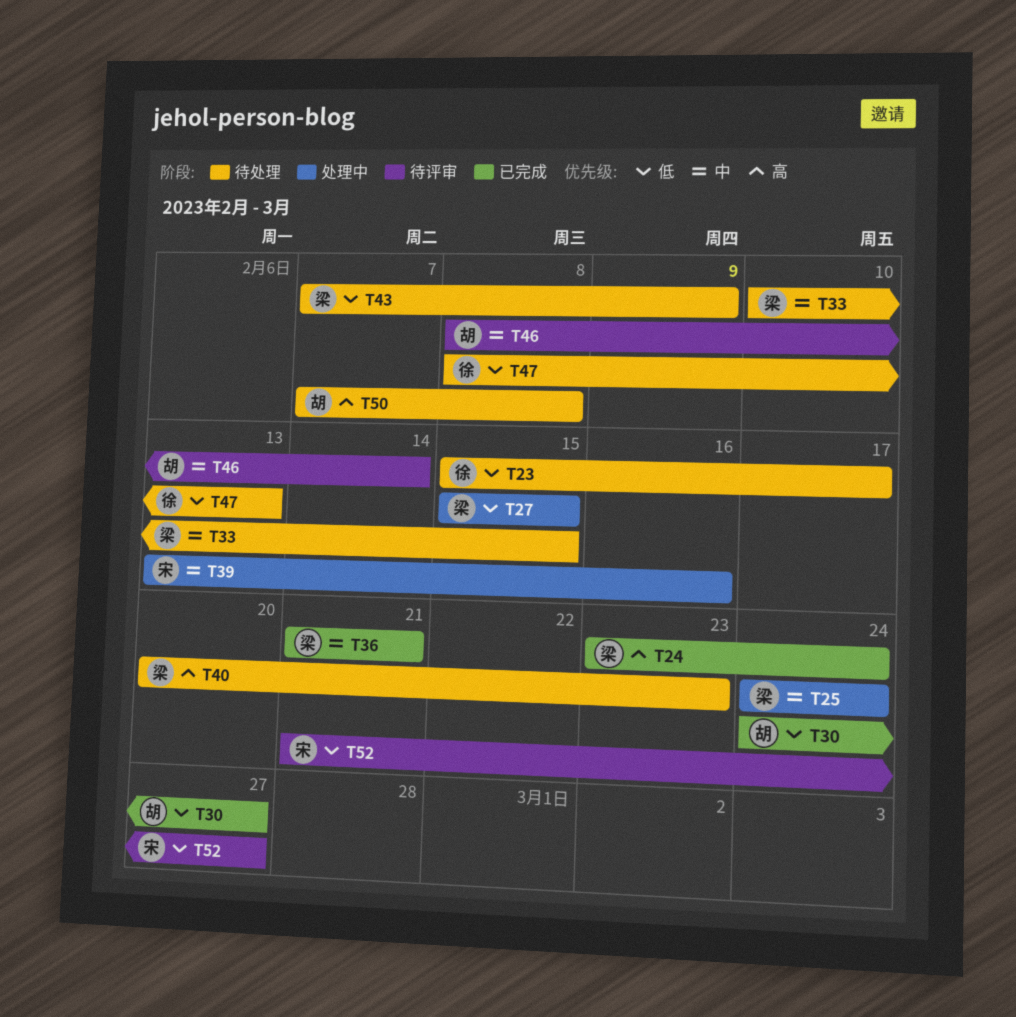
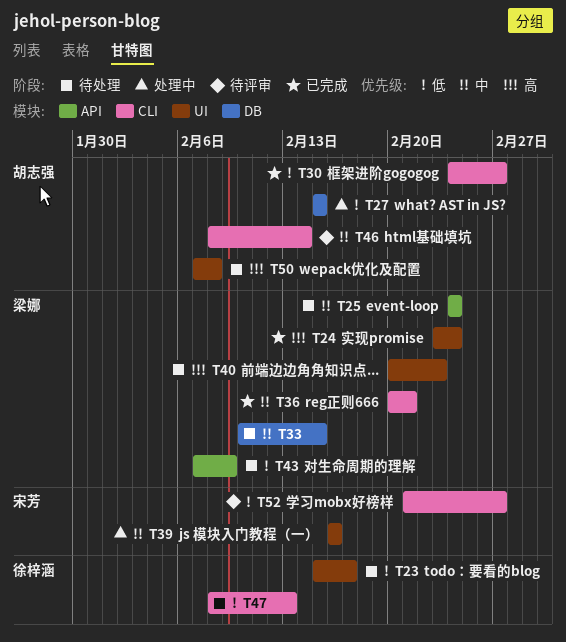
T25, status: 处理中 -> 待处理
T27, owner: 梁娜 -> 胡志强
T36, start: Feb 21 -> Feb 20
T39, start: Feb 13 -> Feb 16

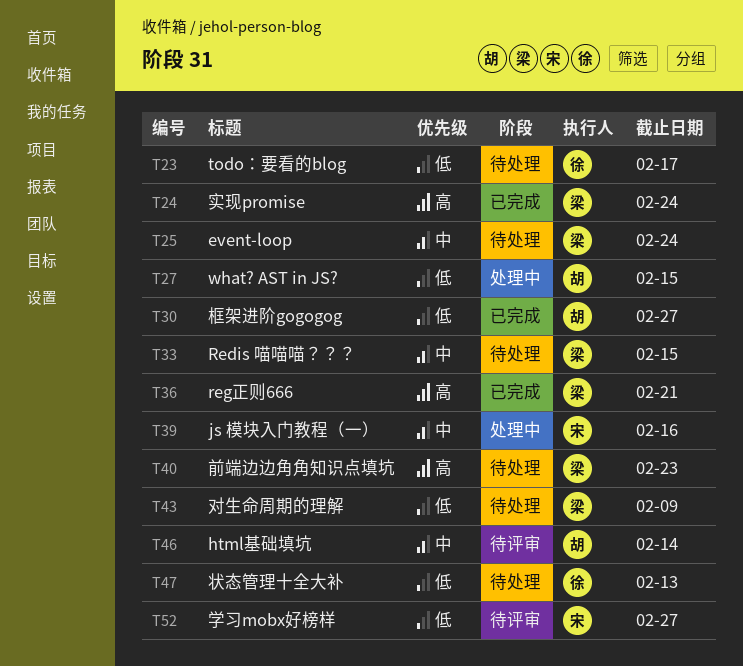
T36, priority: 中 -> 高
T50: present -> none

